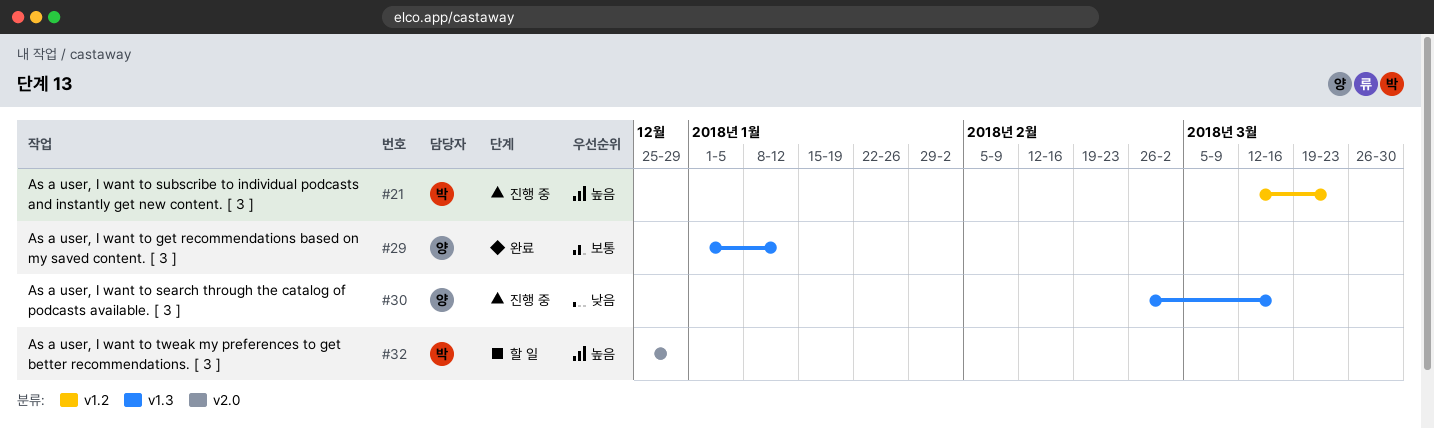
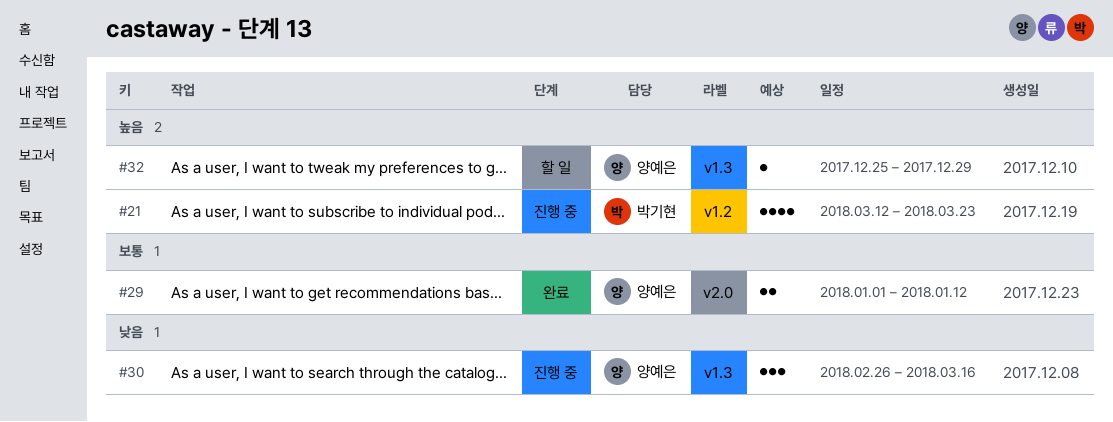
#29, label: v1.3 -> v2.0
#32, owner: 박기현 -> 양예은
#32, label: v2.0 -> v1.3

